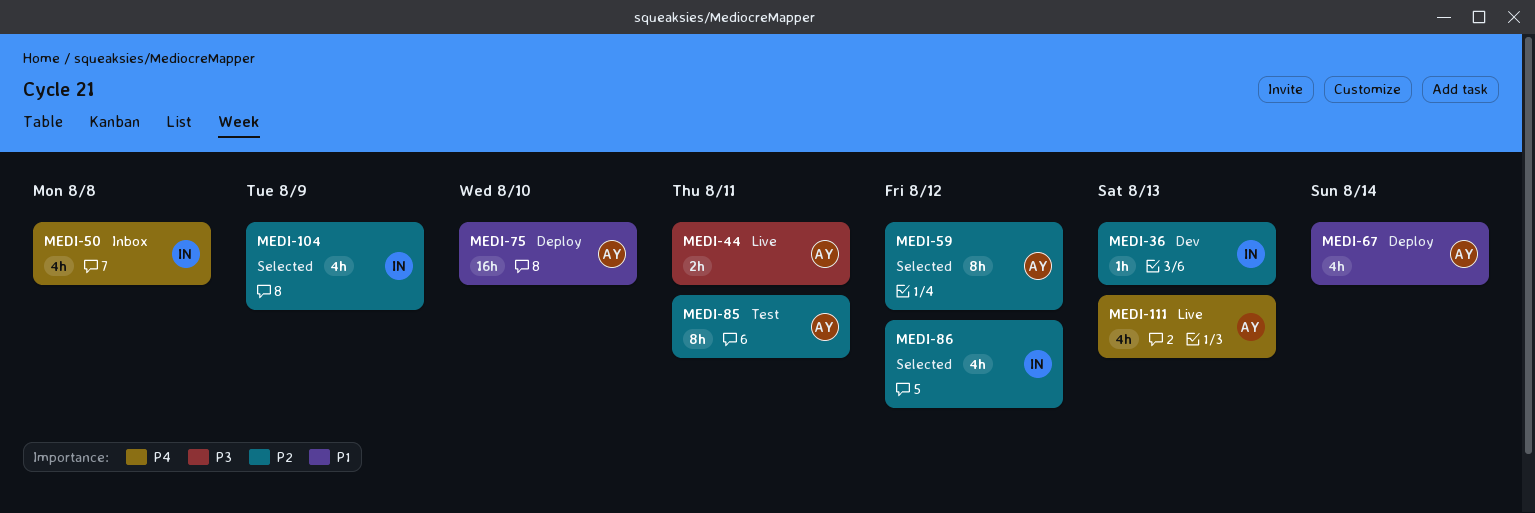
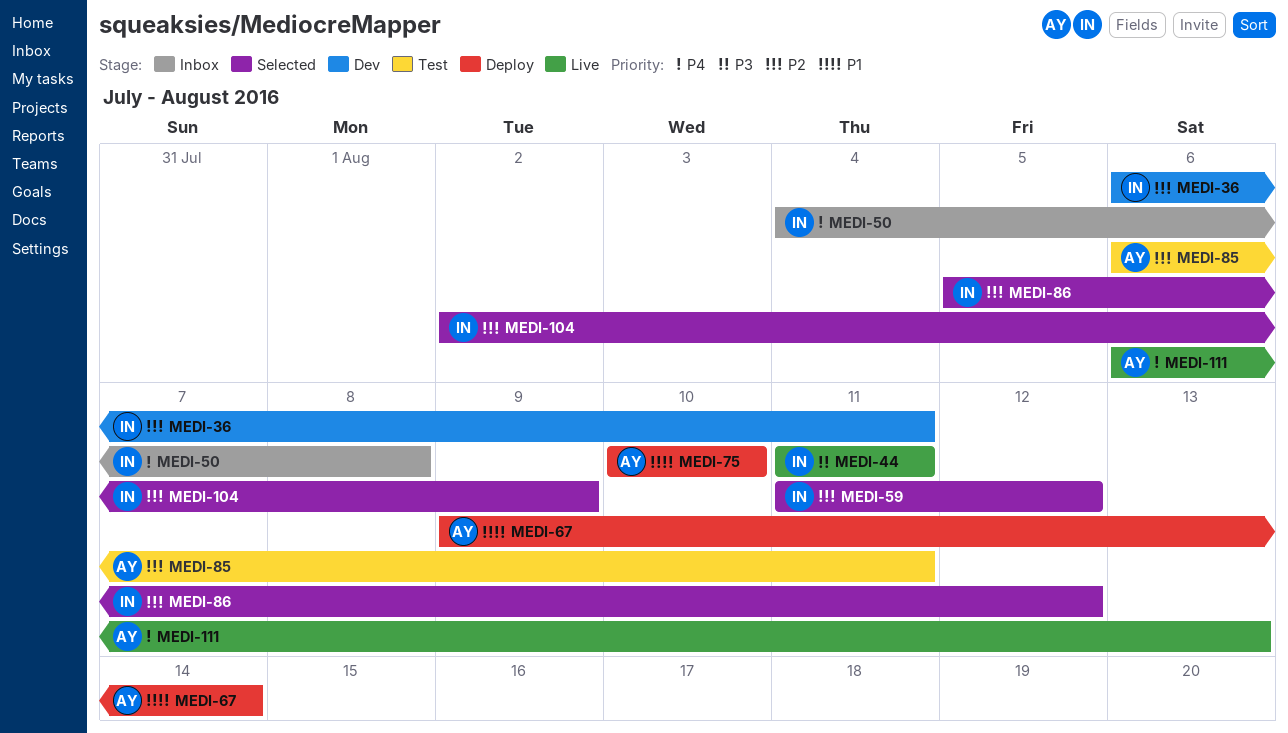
MEDI-36, due: Aug 13 -> Aug 11
MEDI-44, owner: AY -> IN
MEDI-59, owner: AY -> IN

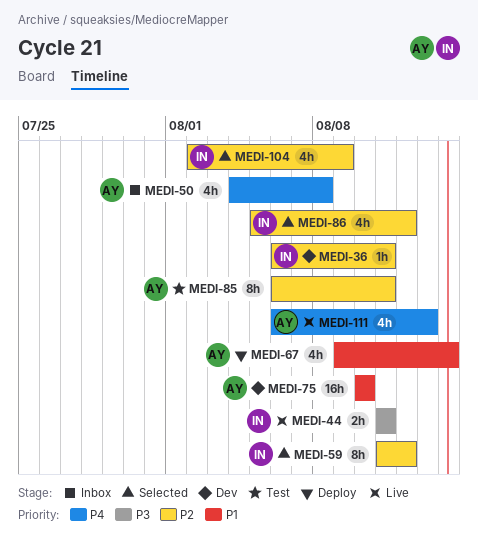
MEDI-50, owner: IN -> AY
MEDI-75, status: Deploy -> Dev

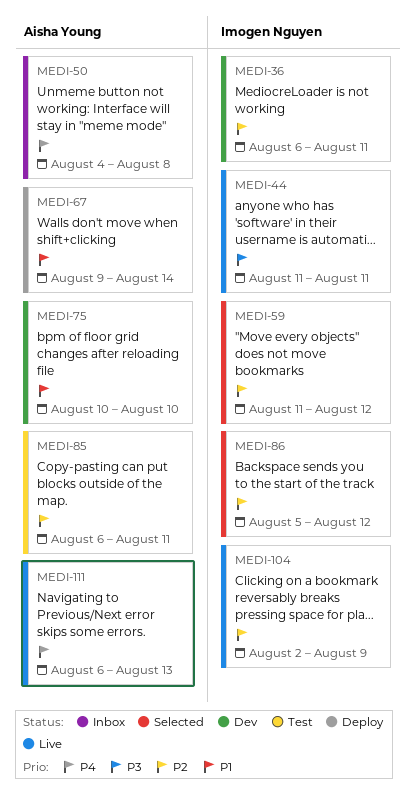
MEDI-104, status: Selected -> Live

